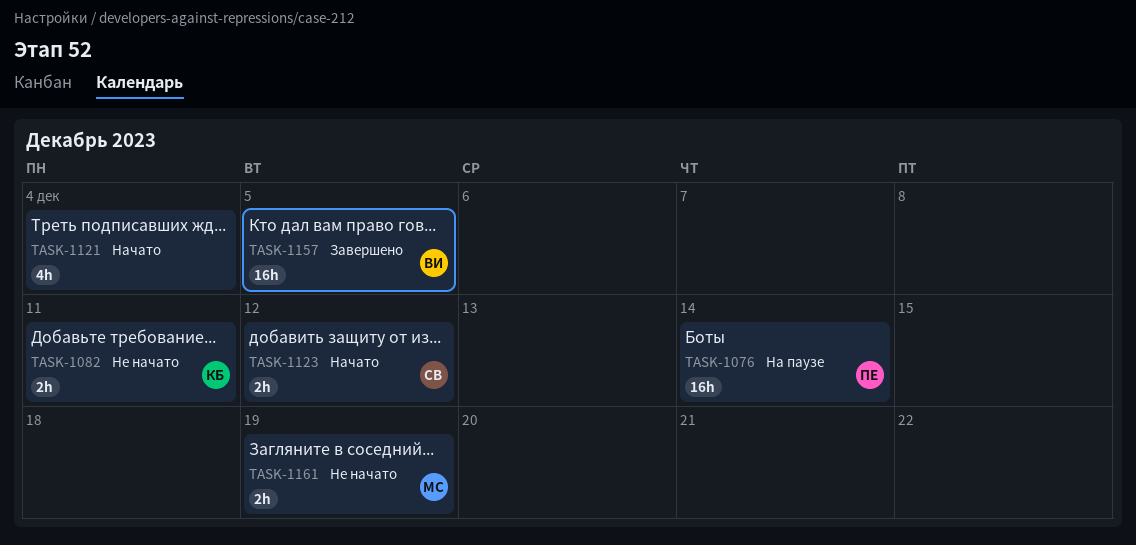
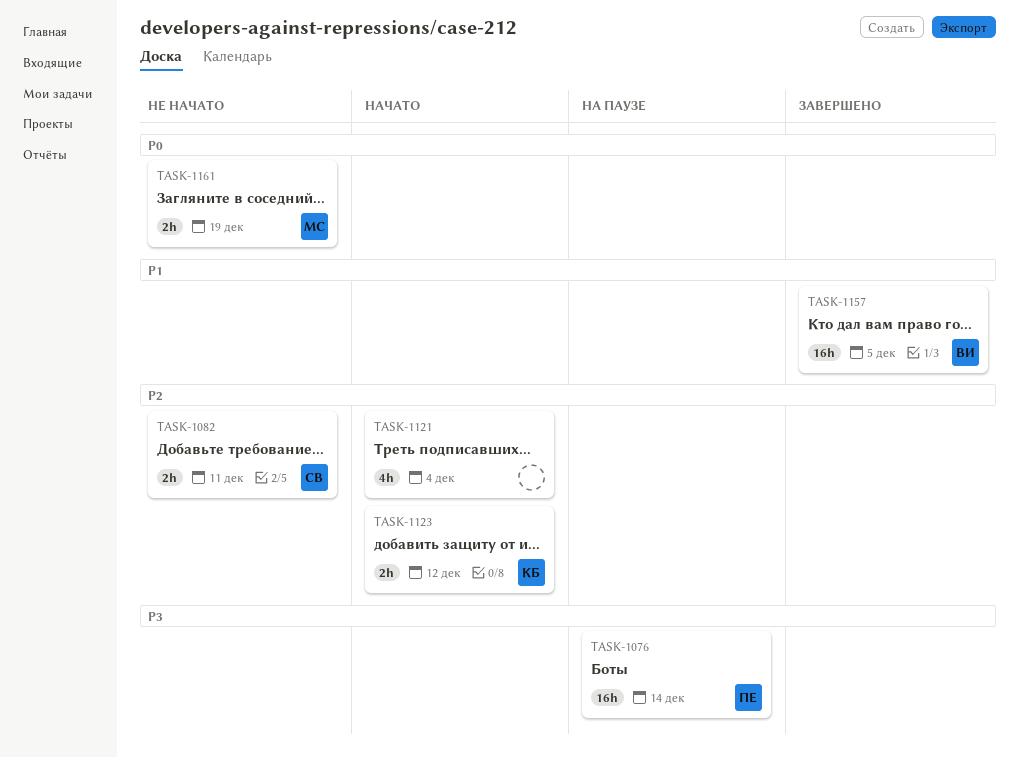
TASK-1082, owner: КБ -> СВ
TASK-1123, owner: СВ -> КБ

